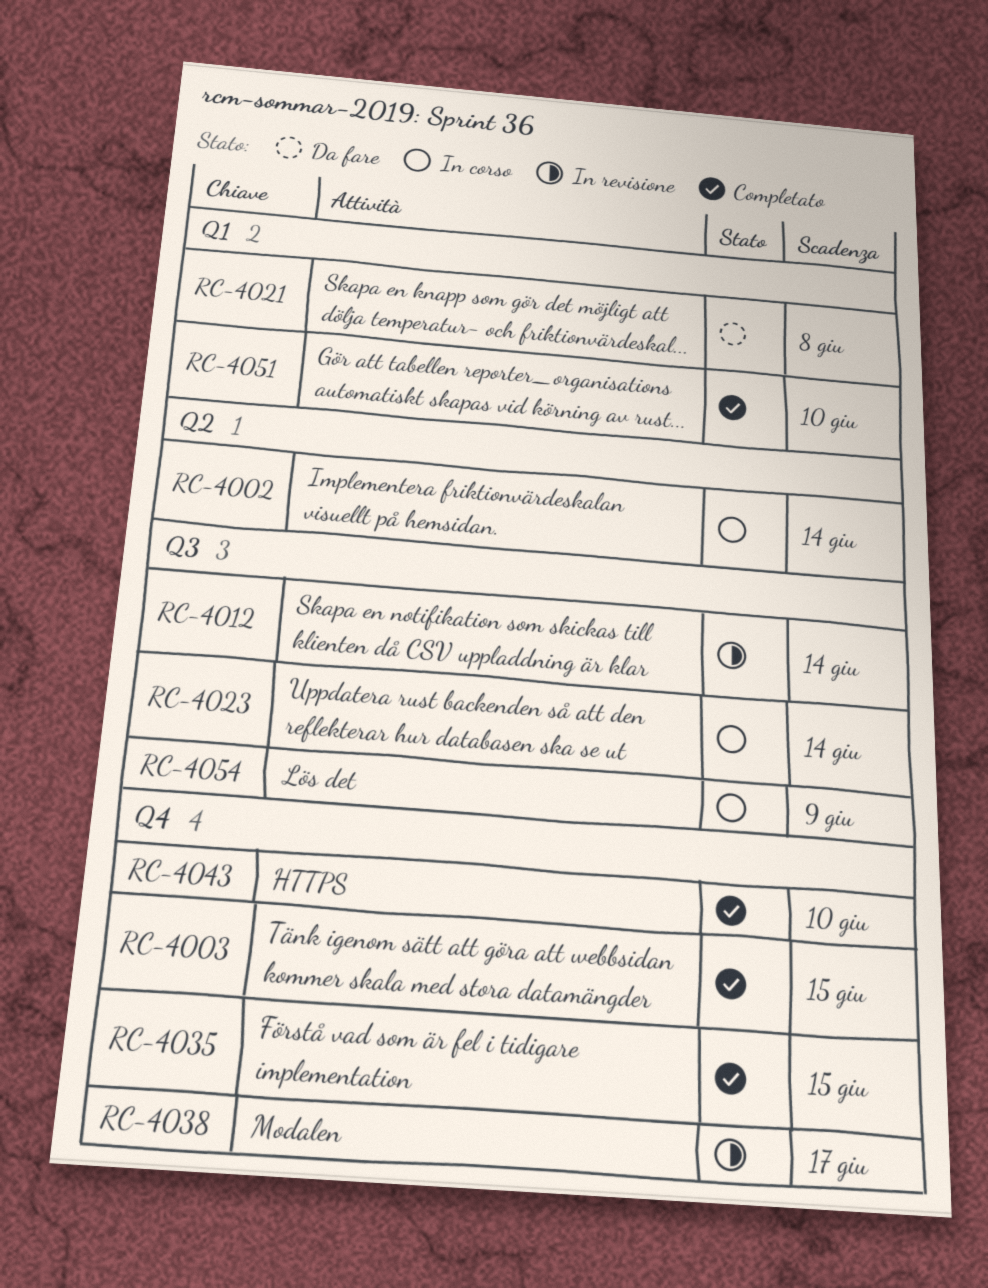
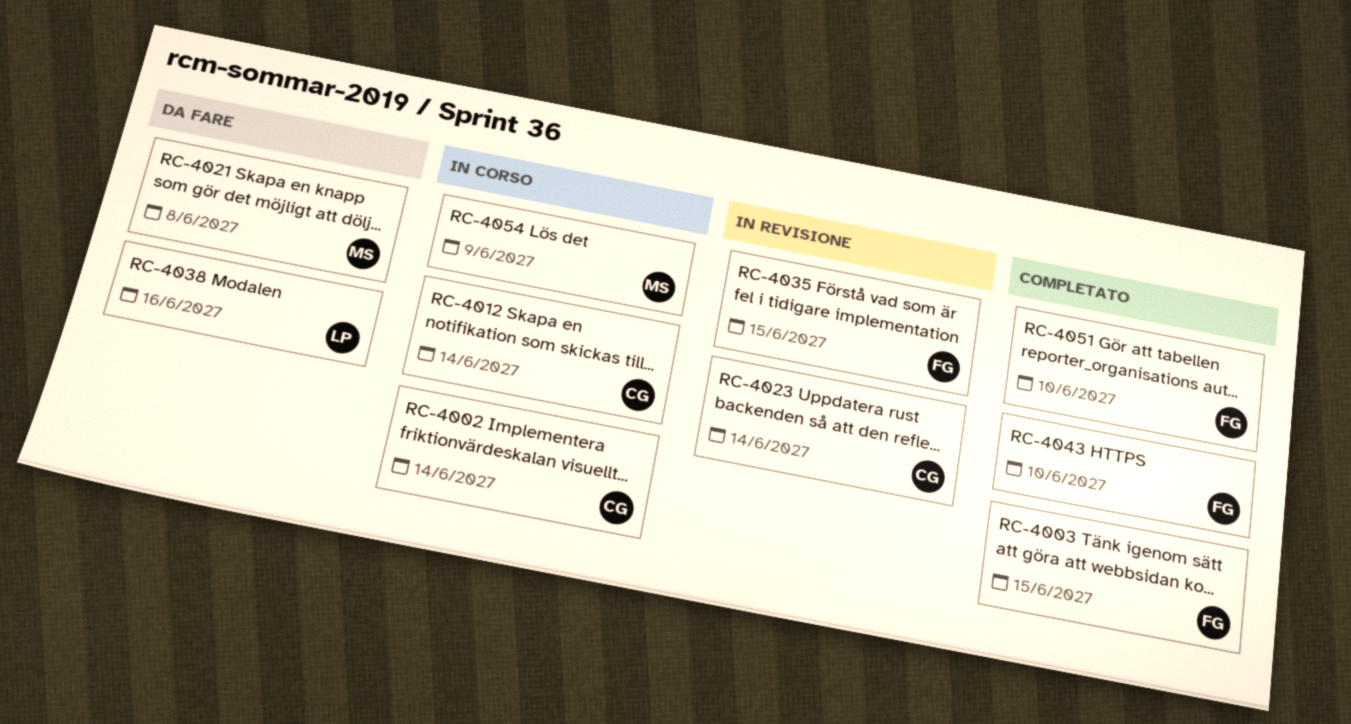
RC-4012, status: In revisione -> In corso
RC-4023, status: In corso -> In revisione
RC-4035, status: Completato -> In revisione
RC-4038, status: In revisione -> Da fare
RC-4038, due: Jun 17 -> Jun 16

